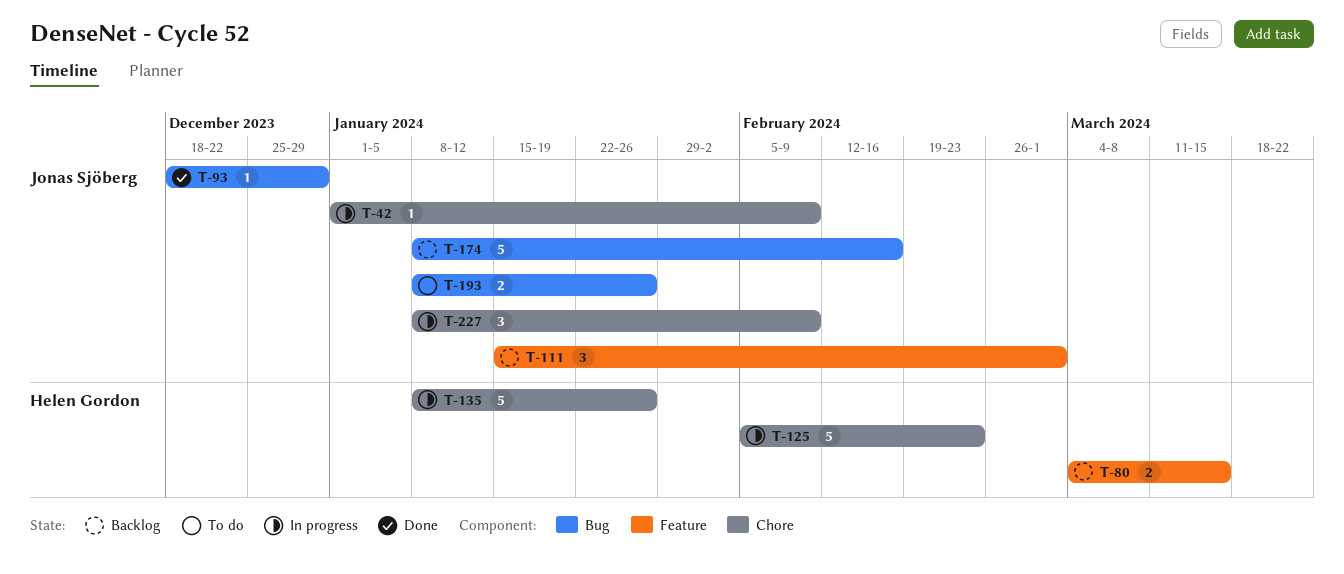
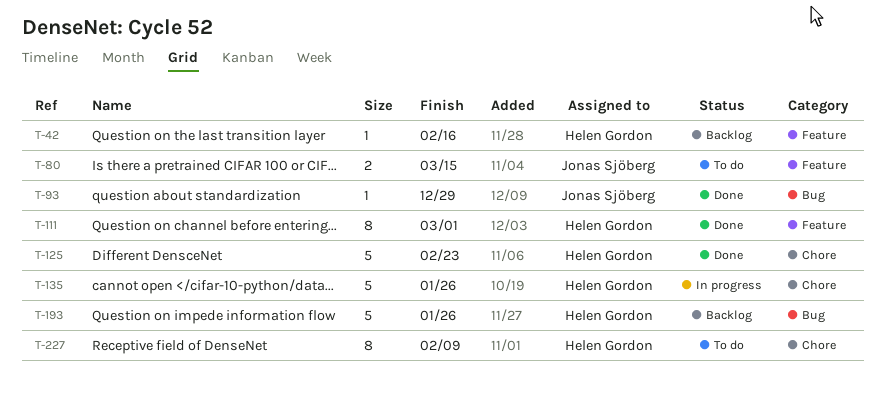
T-42, status: In progress -> Backlog
T-42, owner: Jonas Sjöberg -> Helen Gordon
T-42, label: Chore -> Feature
T-42, due: Feb 9 -> Feb 16
T-80, status: Backlog -> To do
T-80, owner: Helen Gordon -> Jonas Sjöberg
T-111, status: Backlog -> Done
T-111, owner: Jonas Sjöberg -> Helen Gordon
T-111, estimate: 3 -> 8
T-125, status: In progress -> Done
T-174: present -> none
T-193, status: To do -> Backlog
T-193, owner: Jonas Sjöberg -> Helen Gordon
T-193, estimate: 2 -> 5
T-227, status: In progress -> To do
T-227, owner: Jonas Sjöberg -> Helen Gordon
T-227, estimate: 3 -> 8

